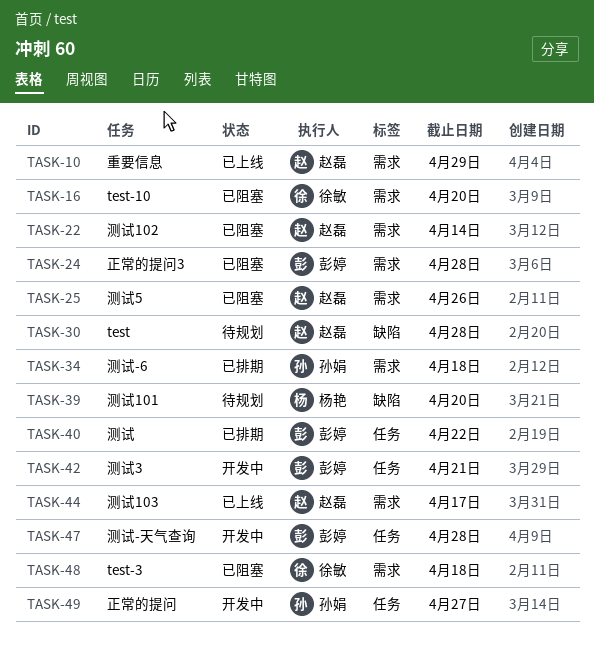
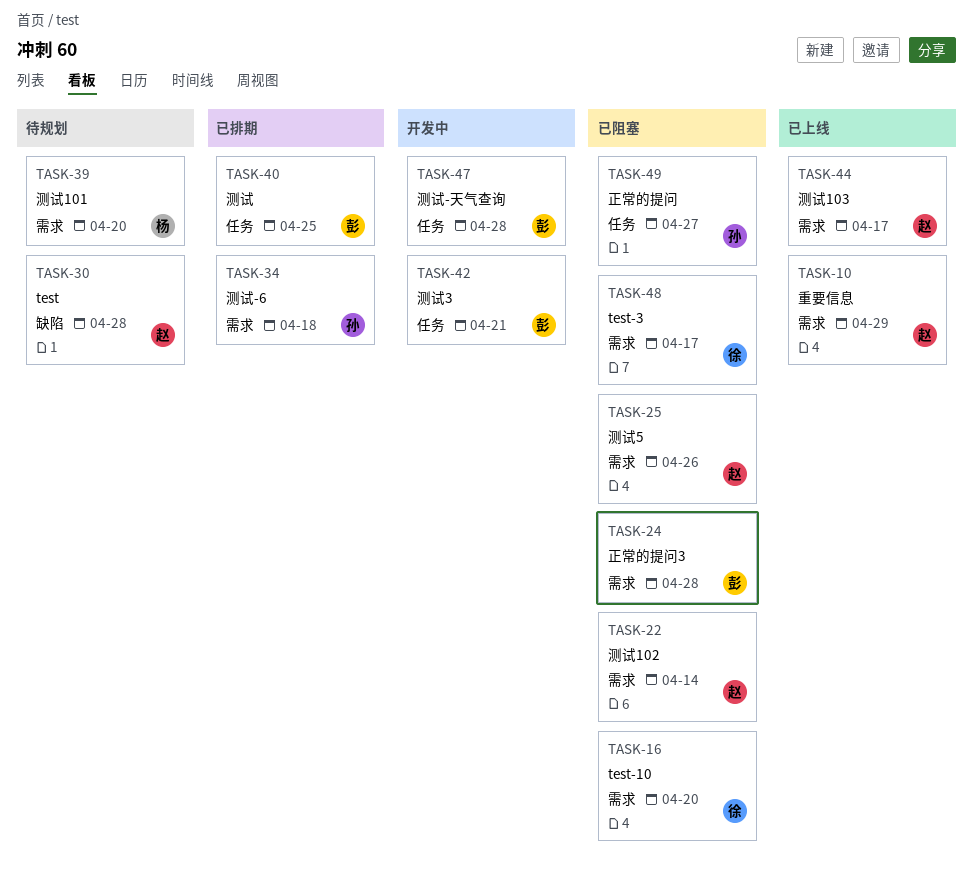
TASK-39, label: 缺陷 -> 需求
TASK-40, due: Apr 22 -> Apr 25
TASK-48, due: Apr 18 -> Apr 17
TASK-49, status: 开发中 -> 已阻塞

